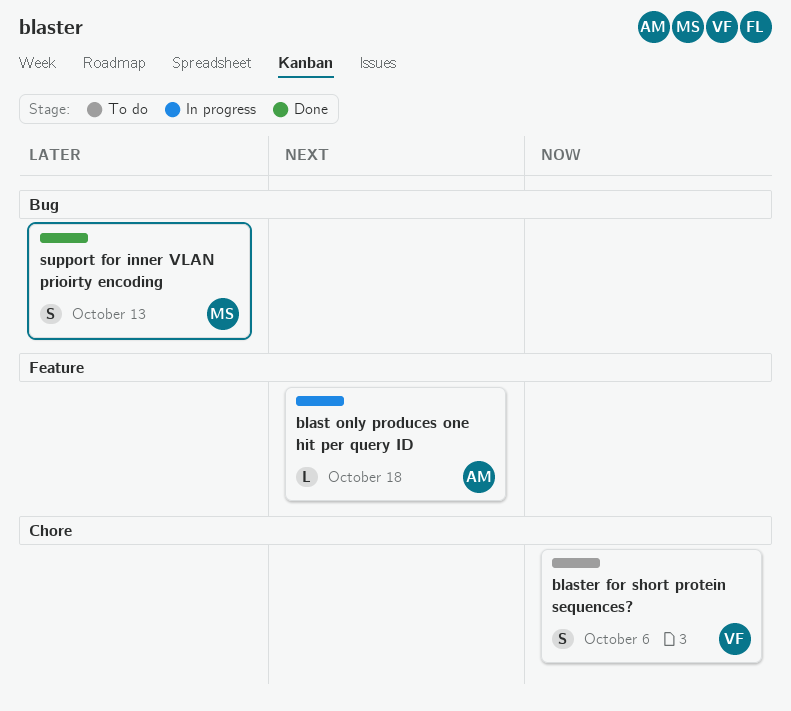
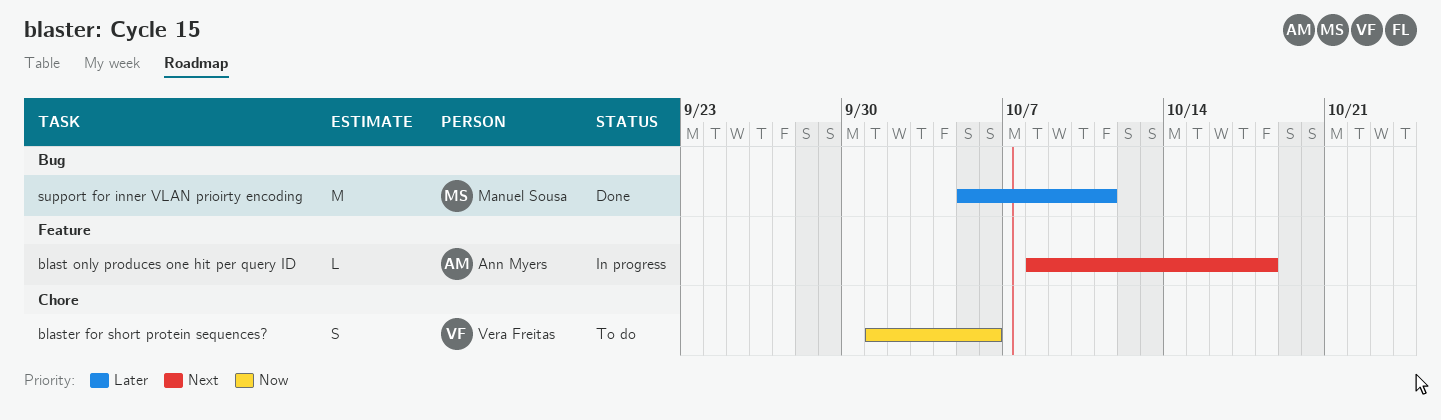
support for inner VLAN prioirty encoding, estimate: S -> M
support for inner VLAN prioirty encoding, due: Oct 13 -> Oct 11

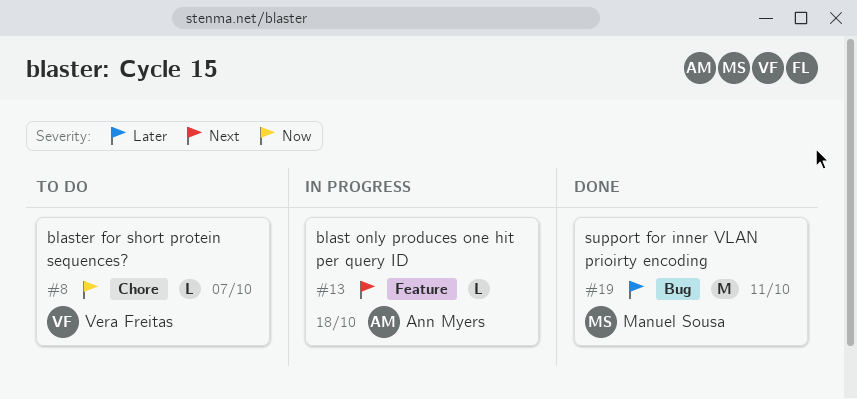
blaster for short protein sequences?, estimate: S -> L
blaster for short protein sequences?, due: Oct 6 -> Oct 7

